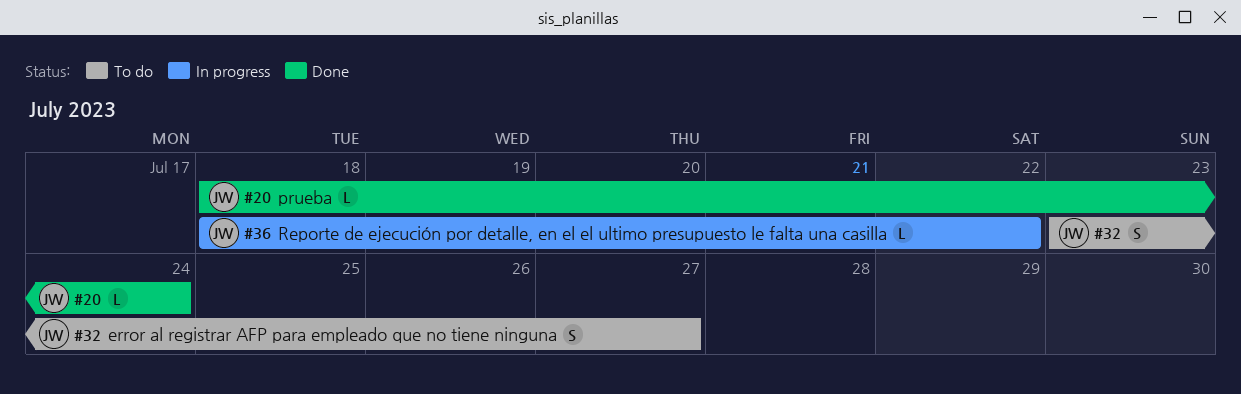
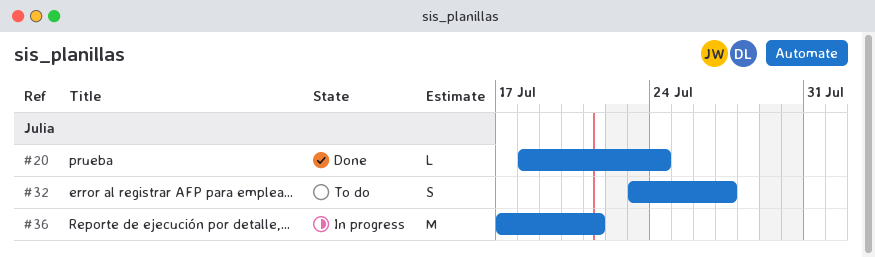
#36, estimate: L -> M
#36, start: Jul 18 -> Jul 17
#36, due: Jul 22 -> Jul 21

